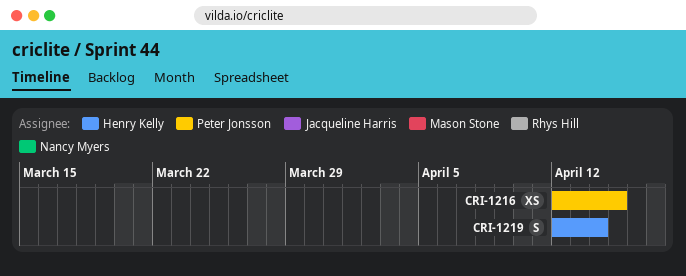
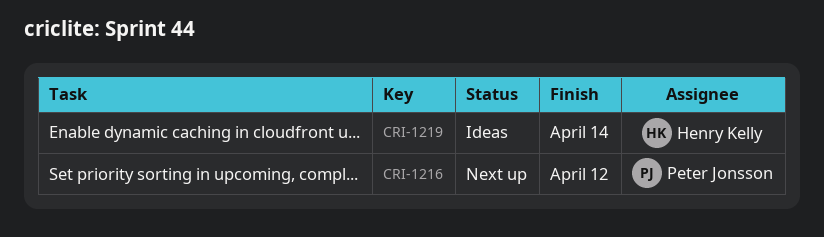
CRI-1216, due: Apr 15 -> Apr 12

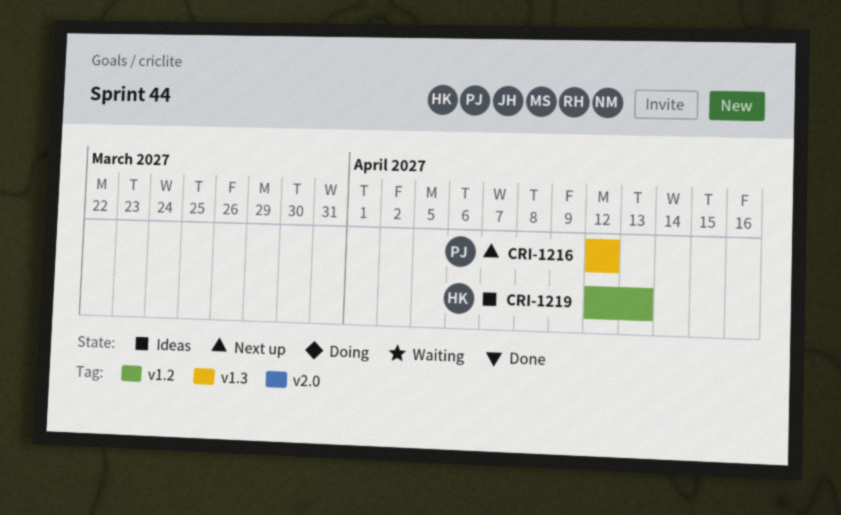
CRI-1219, due: Apr 14 -> Apr 13

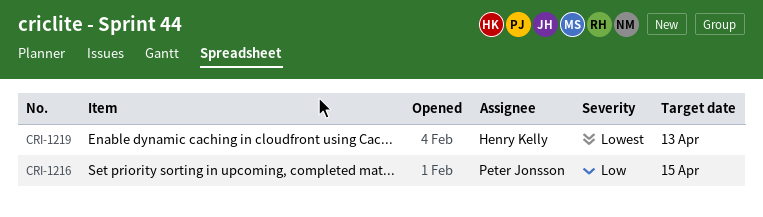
CRI-1216, due: Apr 12 -> Apr 15

